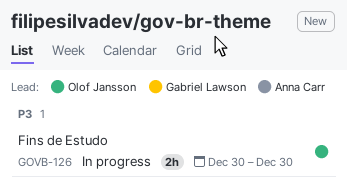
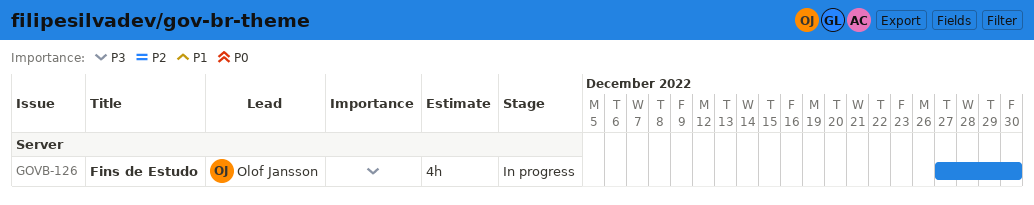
GOVB-126, estimate: 2h -> 4h
GOVB-126, start: Dec 30 -> Dec 27

